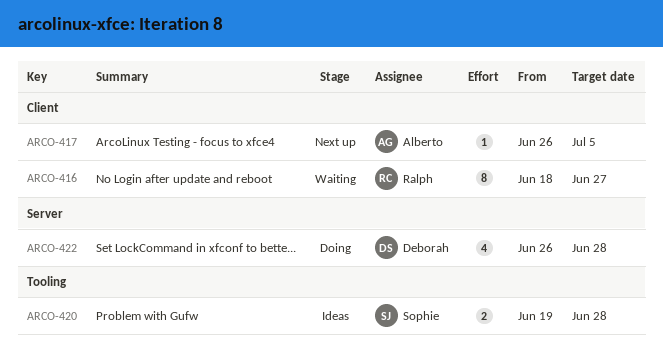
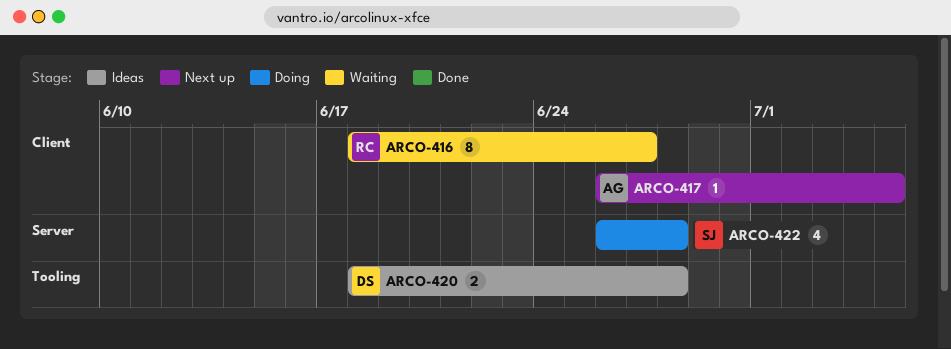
ARCO-420, owner: Sophie -> Deborah
ARCO-420, start: Jun 19 -> Jun 18
ARCO-422, owner: Deborah -> Sophie

